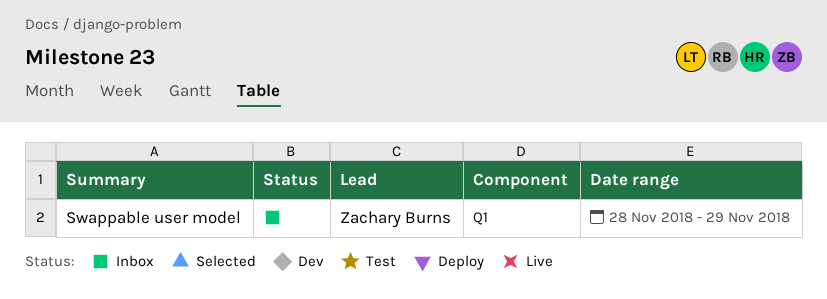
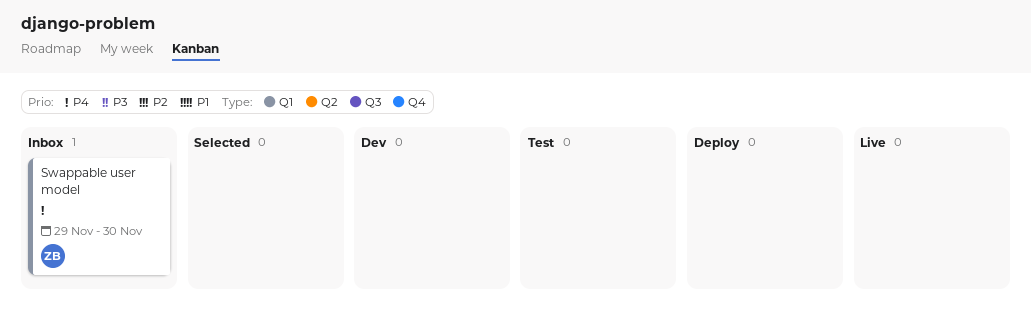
Swappable user model, start: Nov 28 -> Nov 29
Swappable user model, due: Nov 29 -> Nov 30

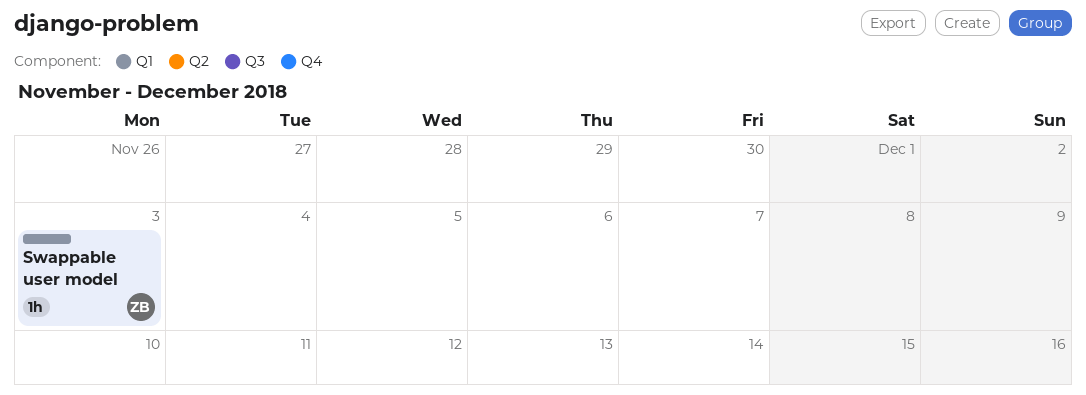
Swappable user model, due: Nov 30 -> Dec 3

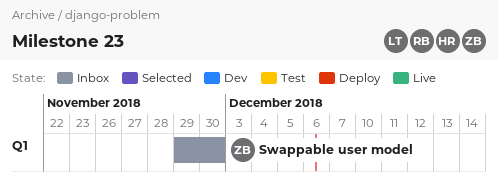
Swappable user model, due: Dec 3 -> Nov 30

